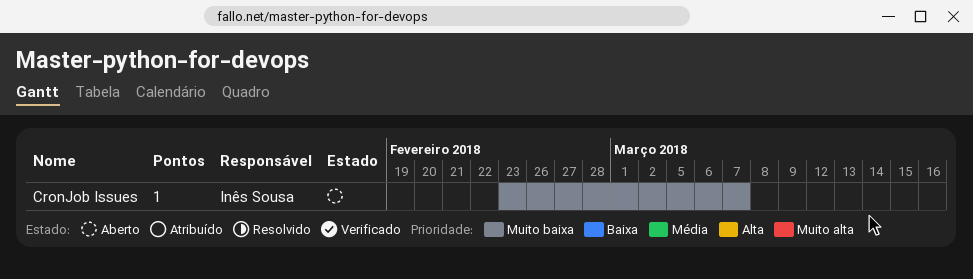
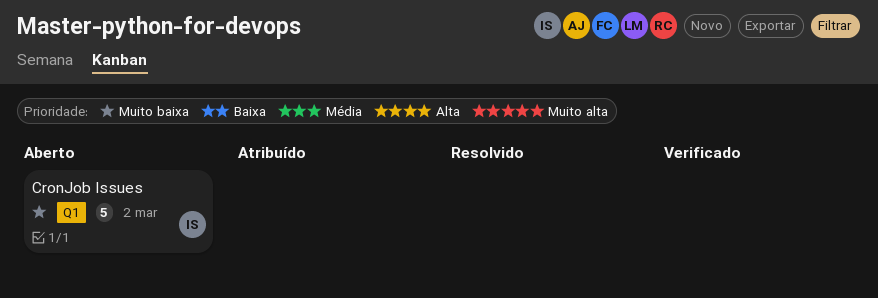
CronJob Issues, estimate: 1 -> 5
CronJob Issues, due: Mar 7 -> Mar 2

